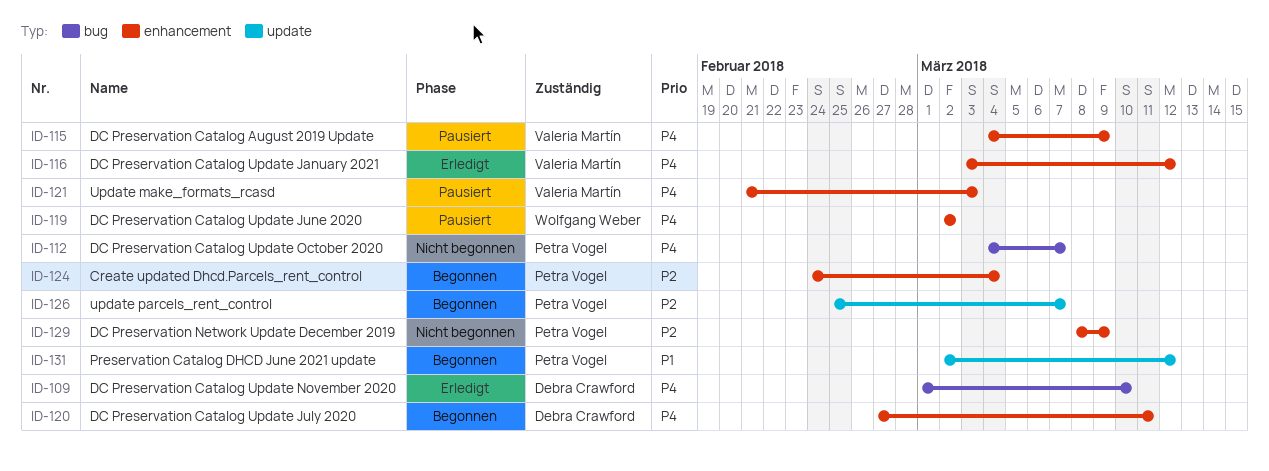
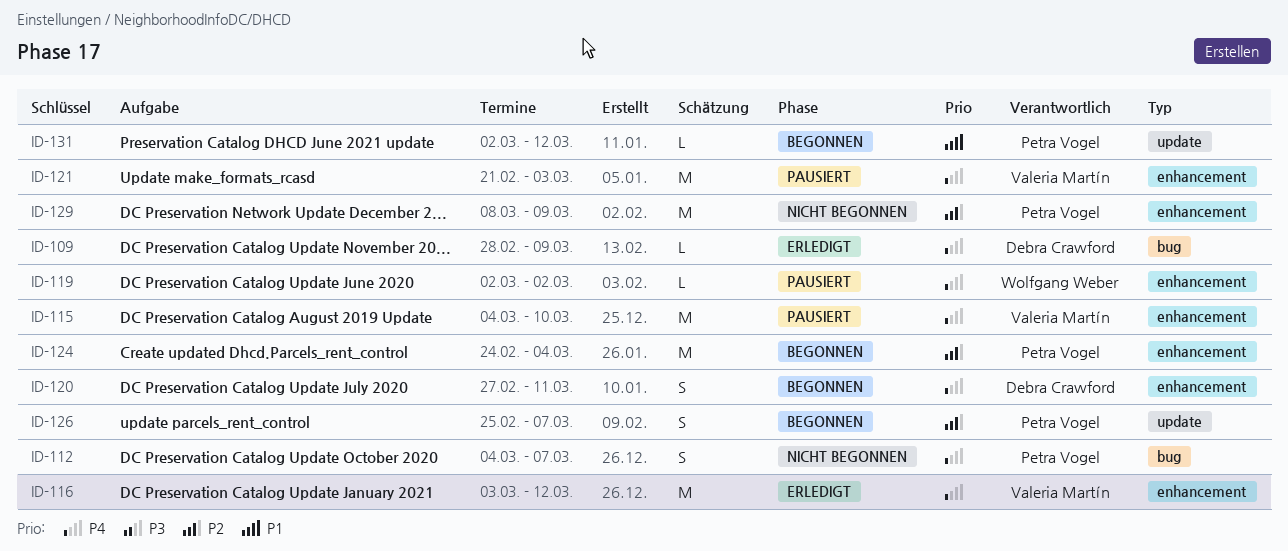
ID-109, start: Mar 1 -> Feb 28
ID-109, due: Mar 10 -> Mar 9
ID-115, due: Mar 9 -> Mar 10

